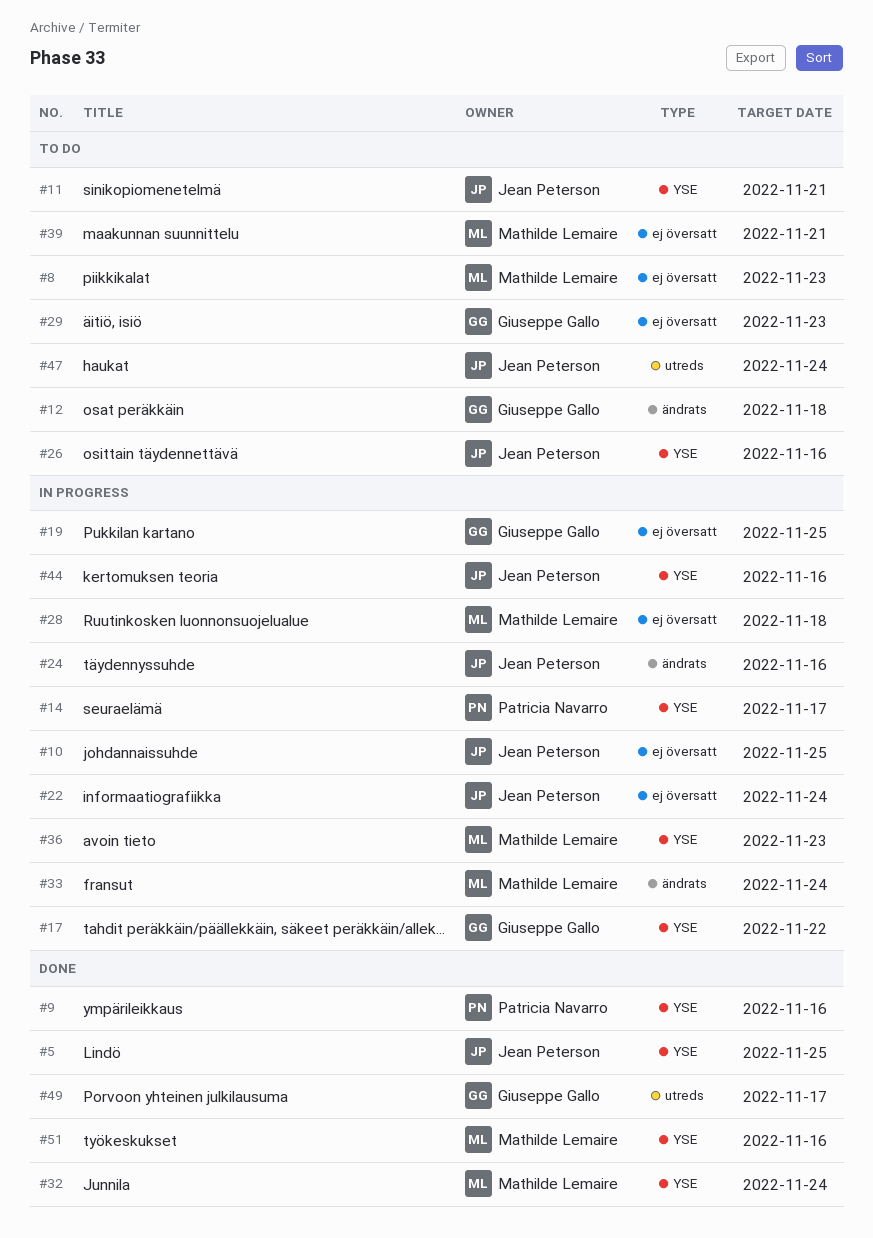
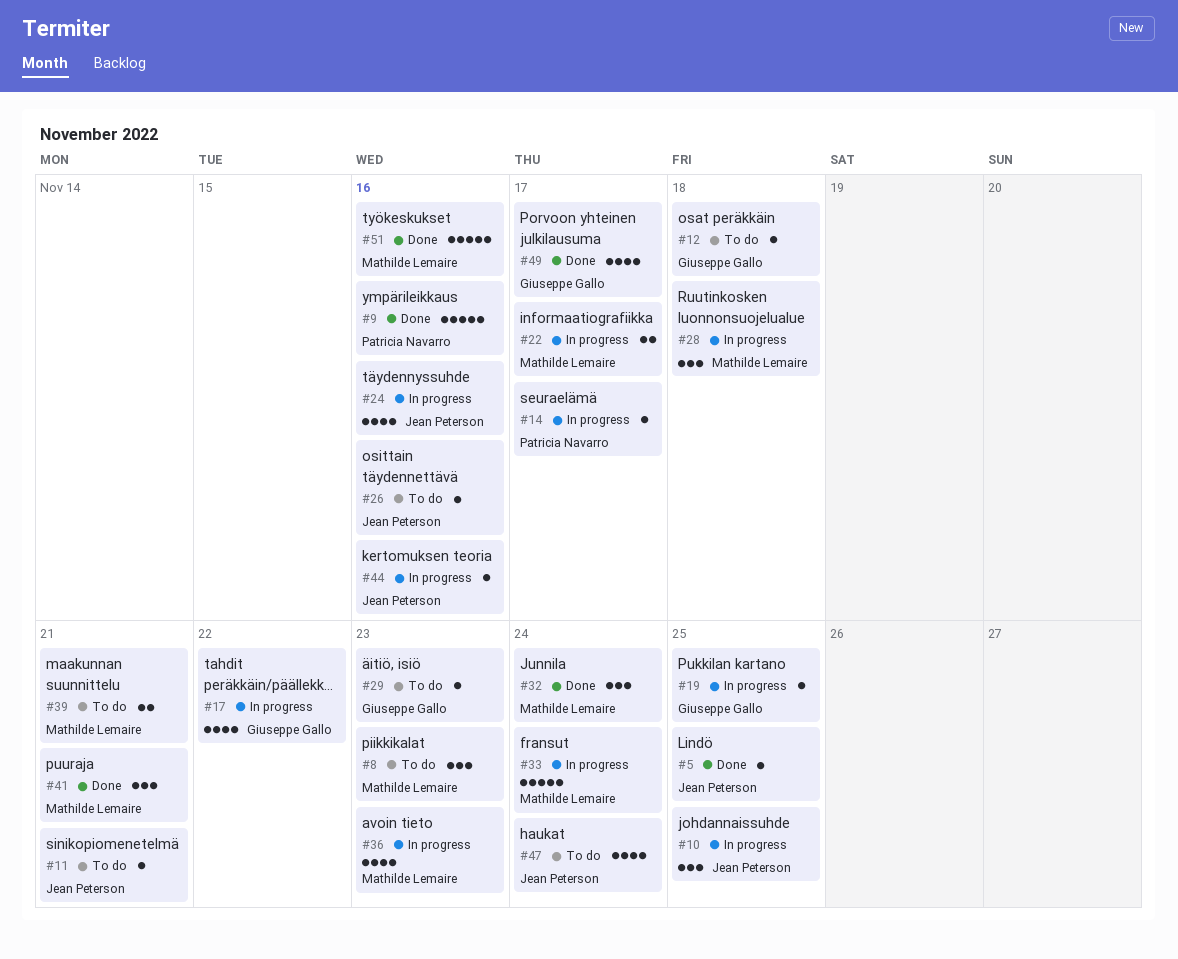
#22, owner: Jean Peterson -> Mathilde Lemaire
#22, due: Nov 24 -> Nov 17
#41: none -> present

